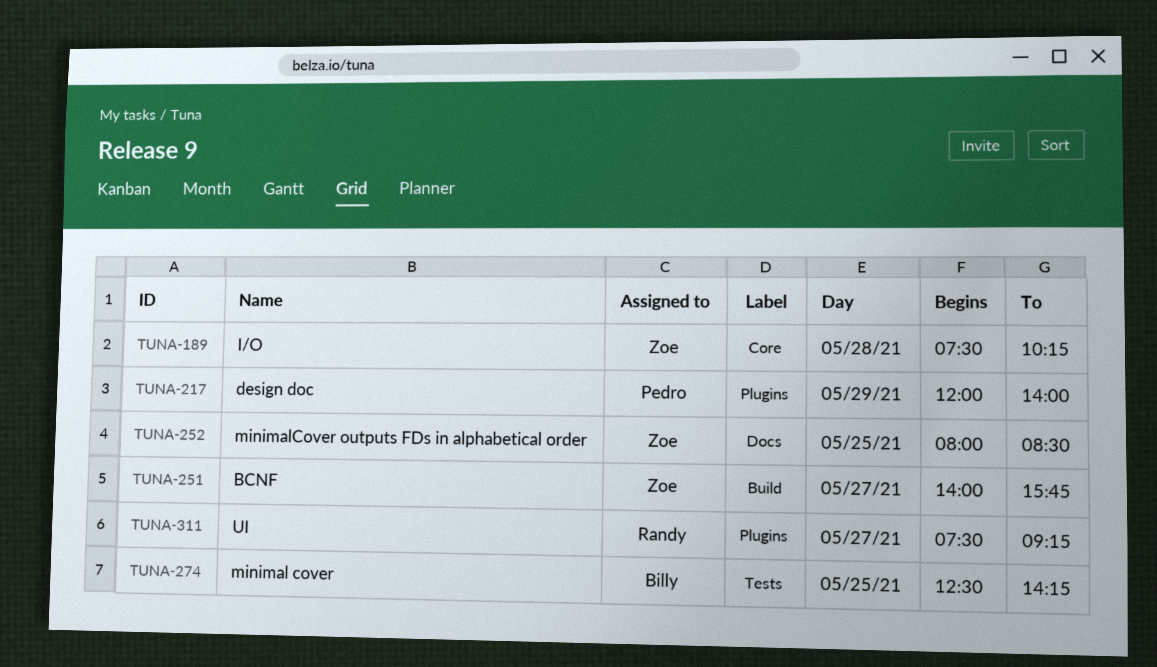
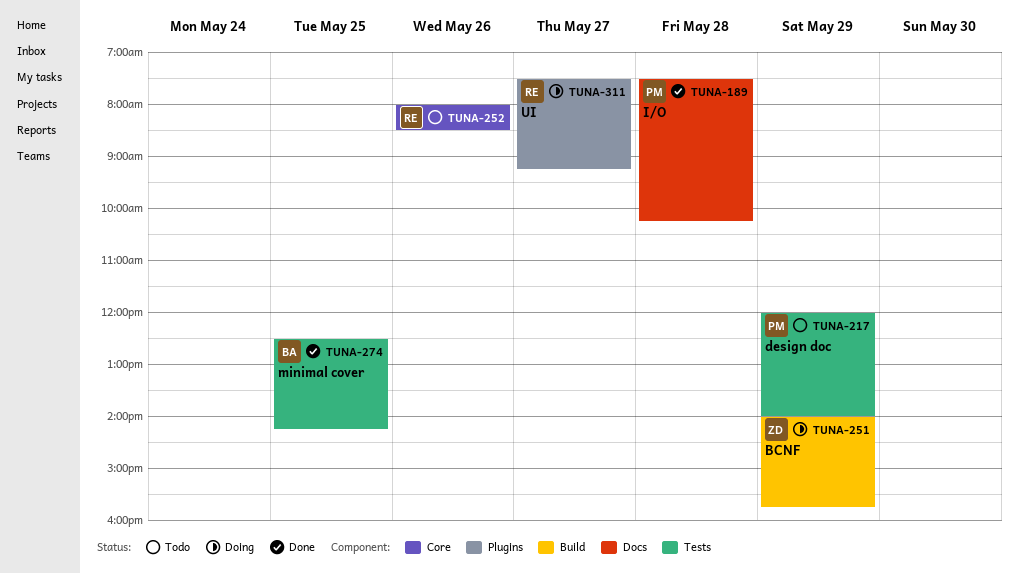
TUNA-189, owner: Zoe -> Pedro
TUNA-189, label: Core -> Docs
TUNA-217, label: Plugins -> Tests
TUNA-251, day: May 27 -> May 29
TUNA-252, owner: Zoe -> Randy
TUNA-252, label: Docs -> Core
TUNA-252, day: May 25 -> May 26

